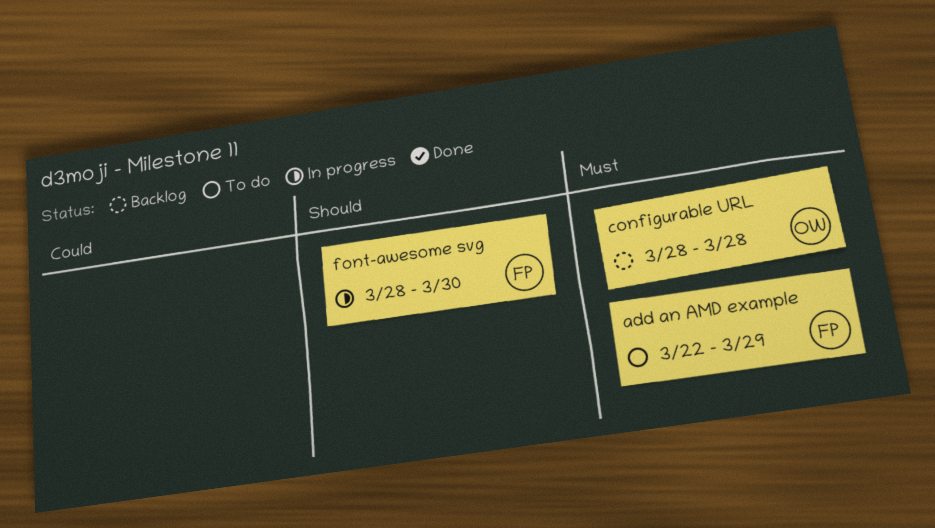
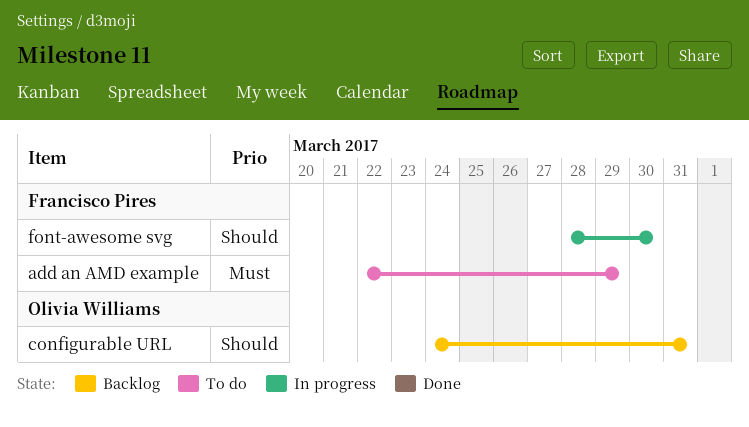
configurable URL, priority: Must -> Should
configurable URL, start: Mar 28 -> Mar 24
configurable URL, due: Mar 28 -> Mar 31

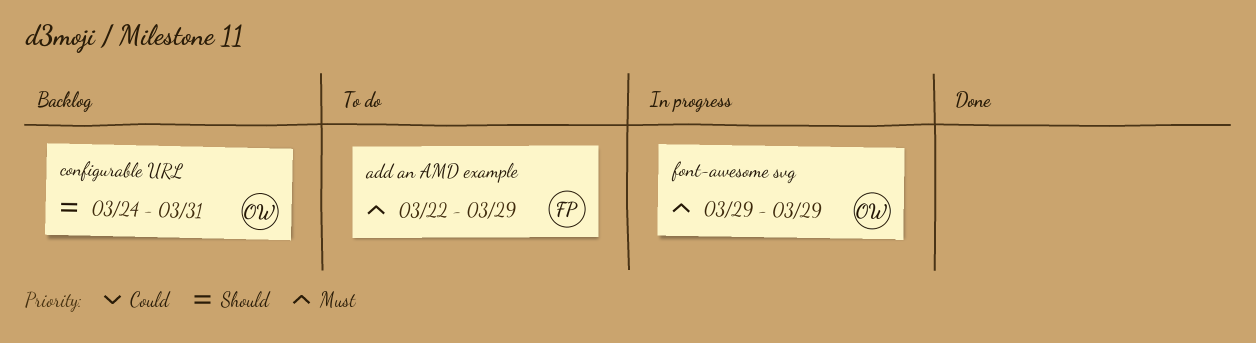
font-awesome svg, owner: Francisco Pires -> Olivia Williams
font-awesome svg, priority: Should -> Must
font-awesome svg, start: Mar 28 -> Mar 29
font-awesome svg, due: Mar 30 -> Mar 29

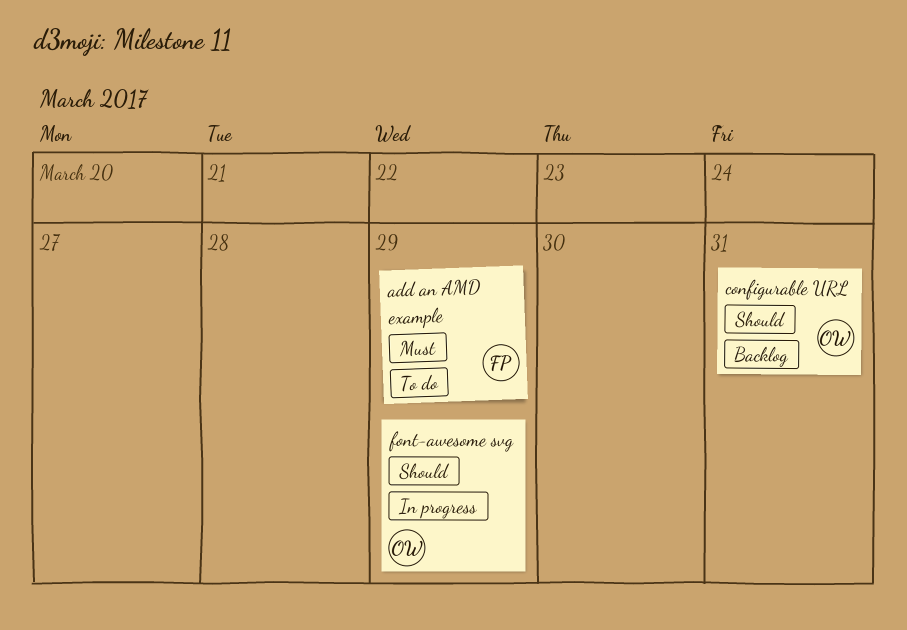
font-awesome svg, priority: Must -> Should

